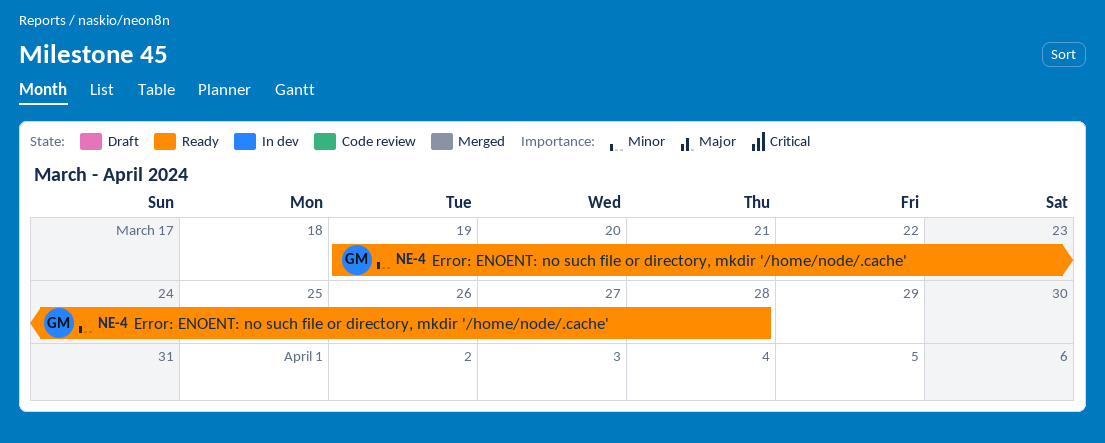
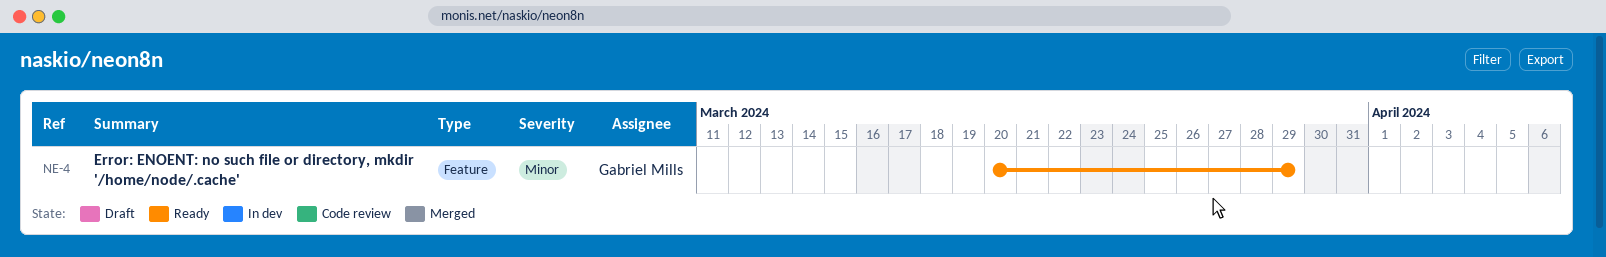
NE-4, start: Mar 19 -> Mar 20
NE-4, due: Mar 28 -> Mar 29

